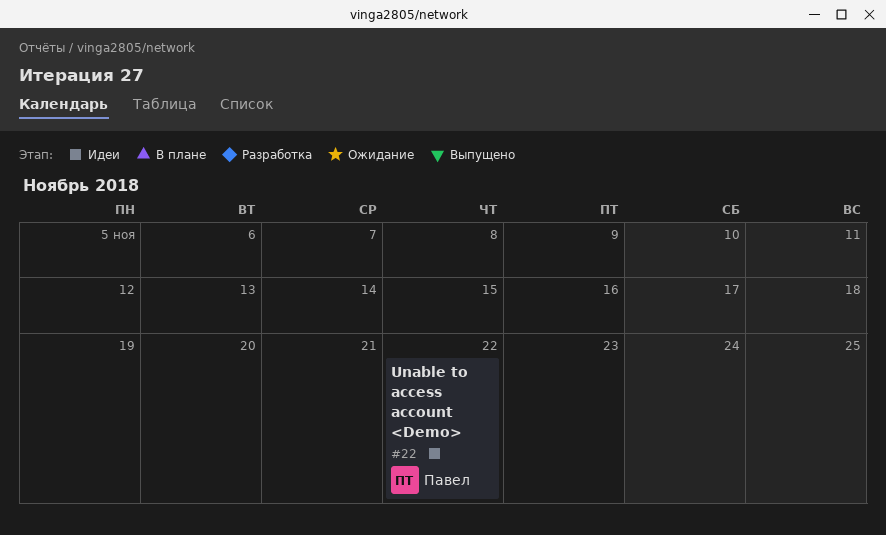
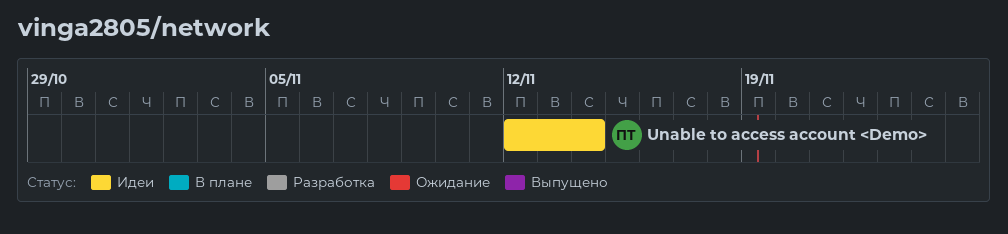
Unable to access account <Demo>, due: Nov 22 -> Nov 14

